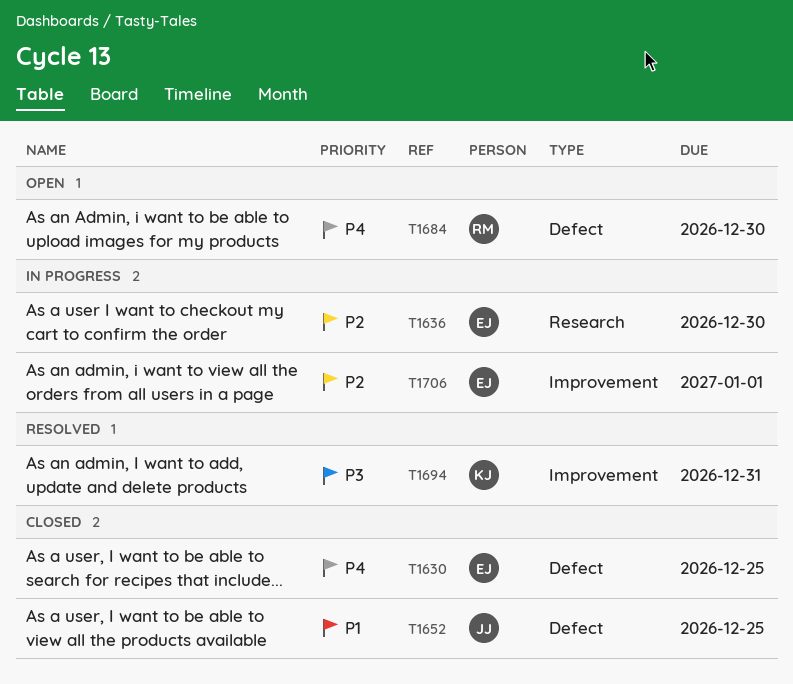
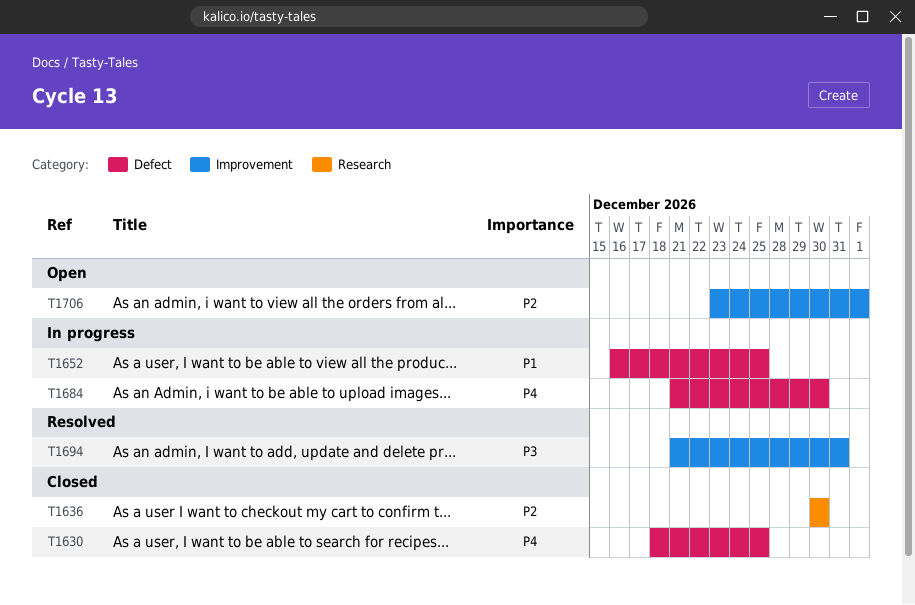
T1636, status: In progress -> Closed
T1652, status: Closed -> In progress
T1684, status: Open -> In progress
T1706, status: In progress -> Open

